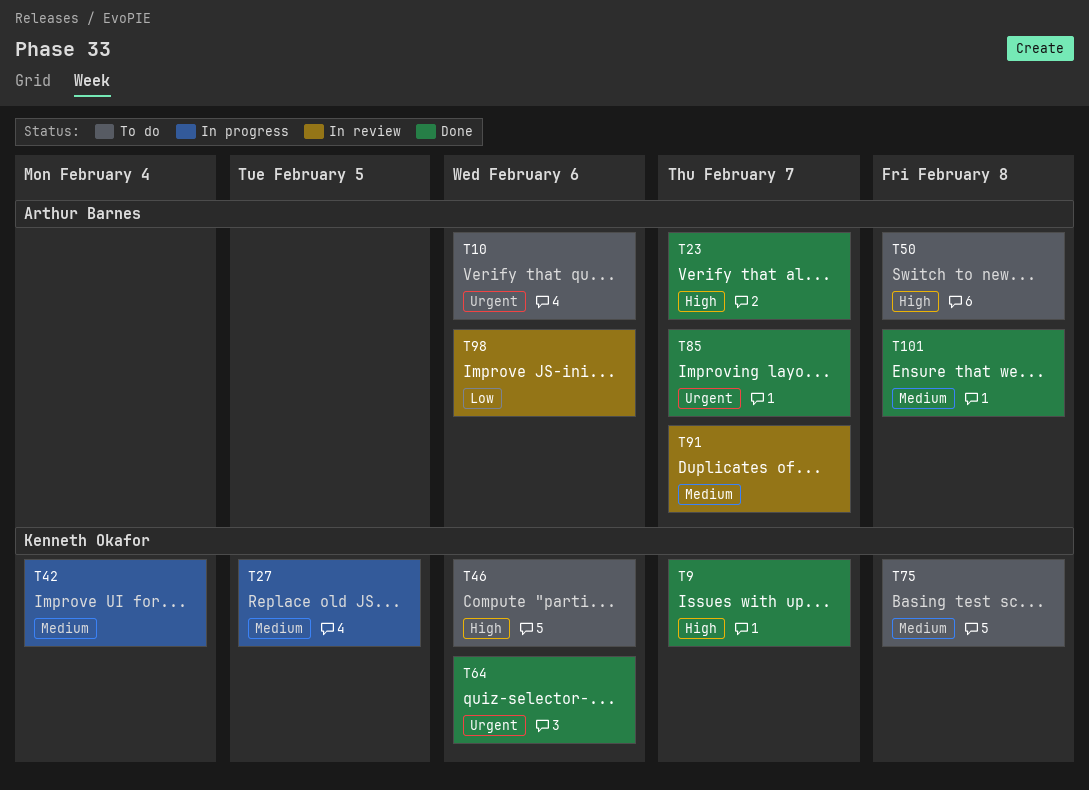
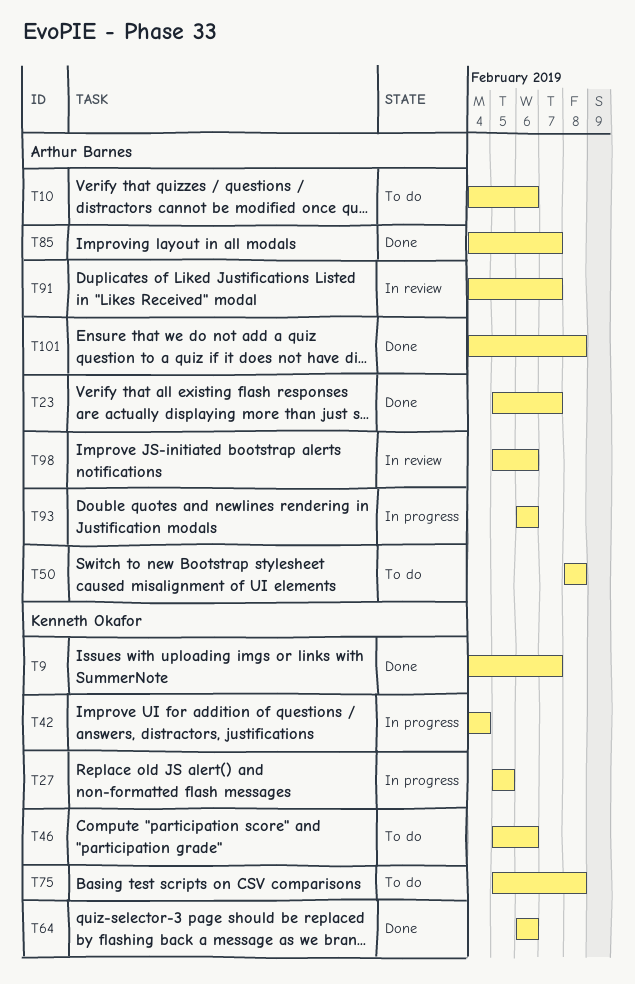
T93: none -> present

